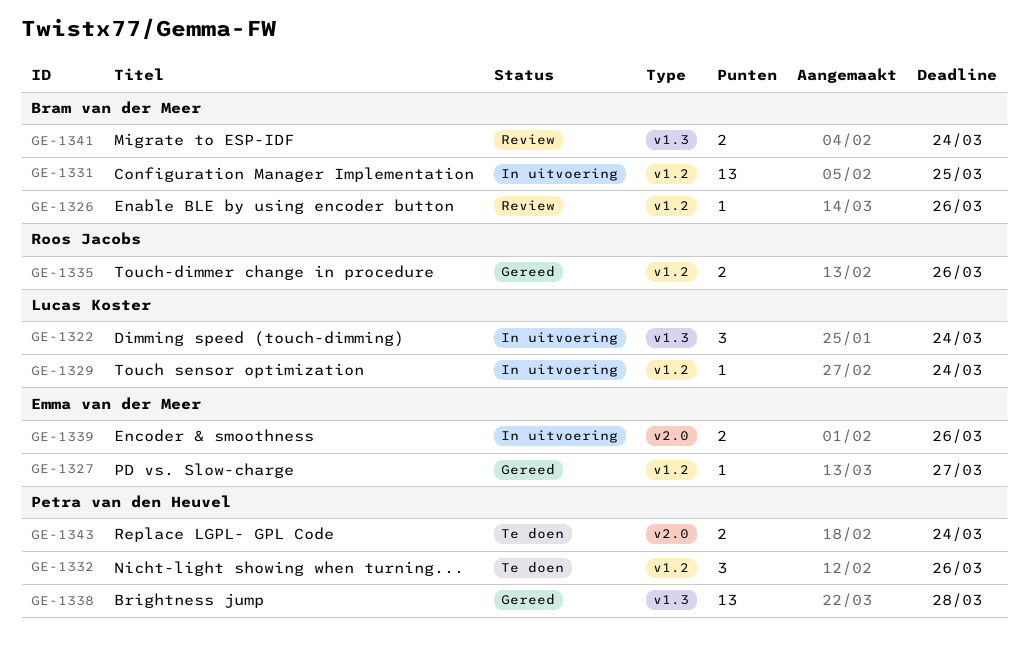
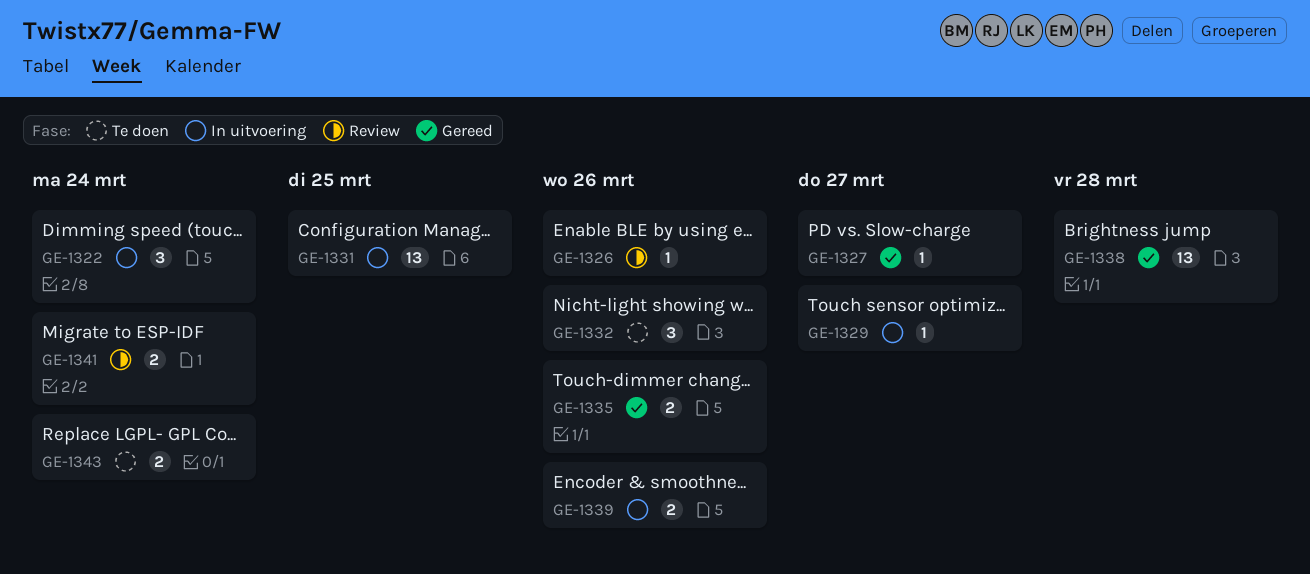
GE-1329, due: Mar 24 -> Mar 27

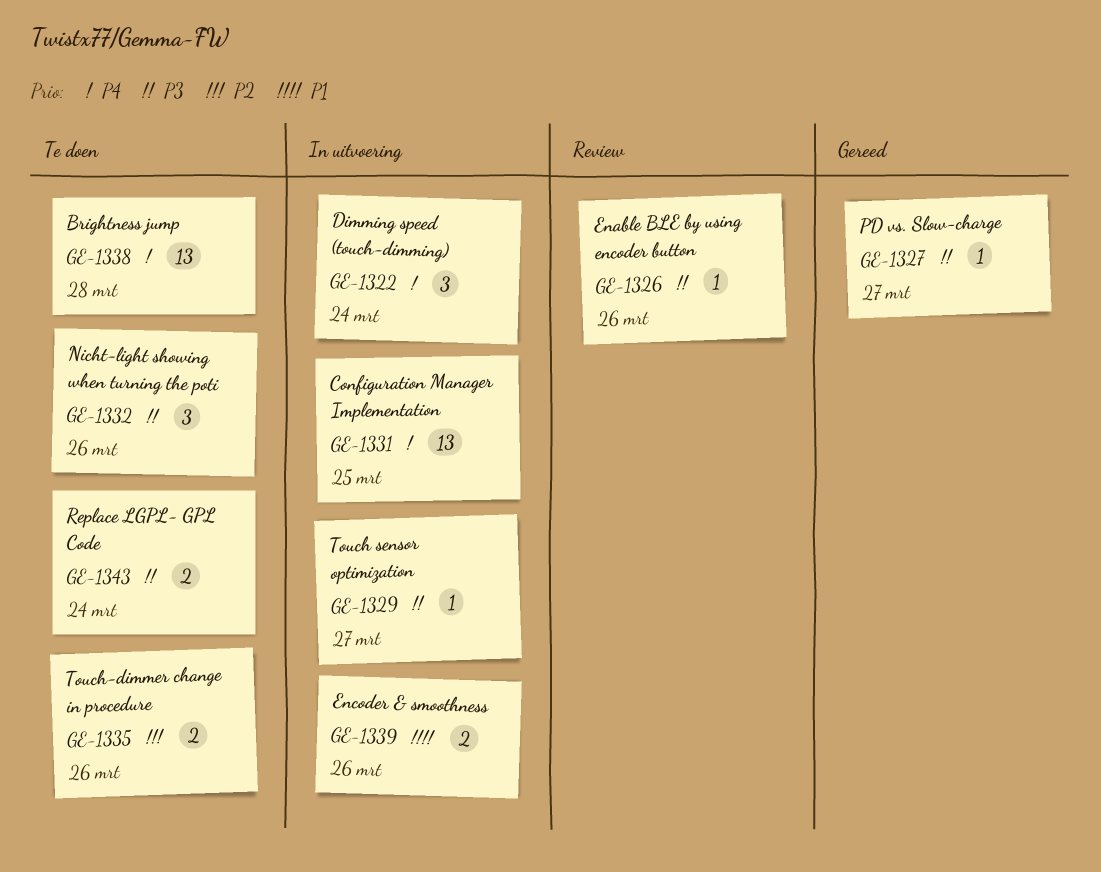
GE-1335, status: Gereed -> Te doen
GE-1338, status: Gereed -> Te doen
GE-1341: present -> none

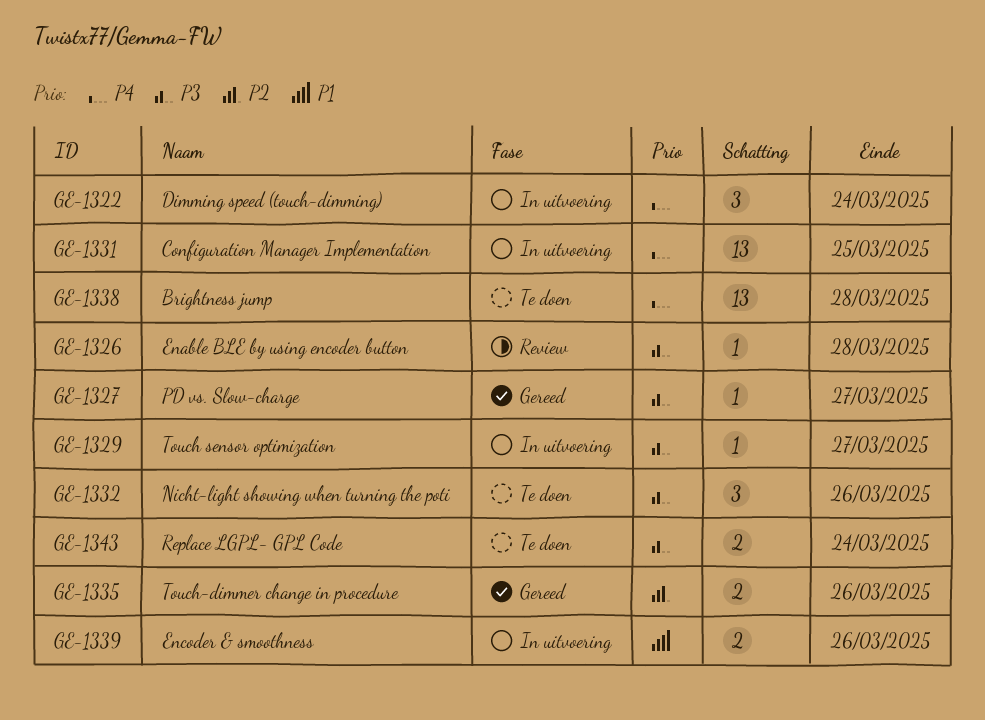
GE-1326, due: Mar 26 -> Mar 28
GE-1335, status: Te doen -> Gereed

